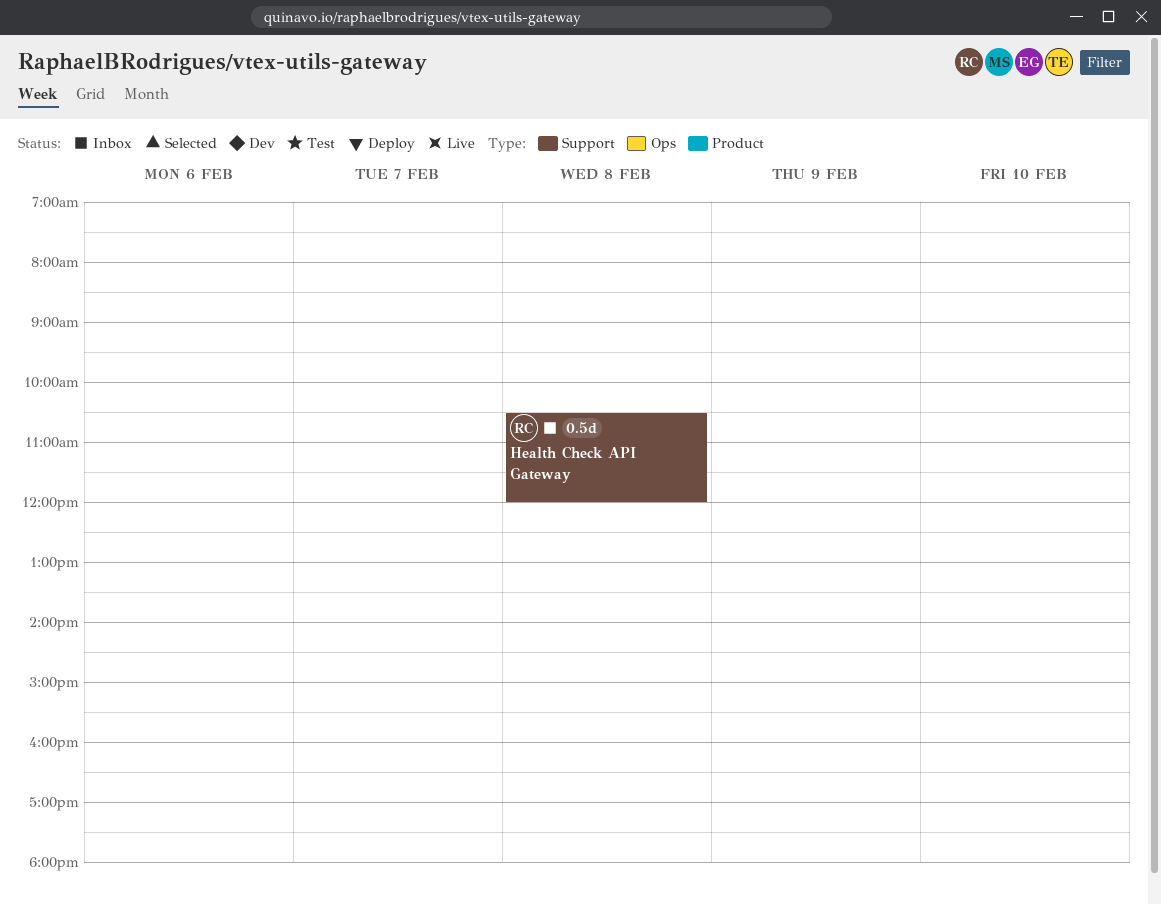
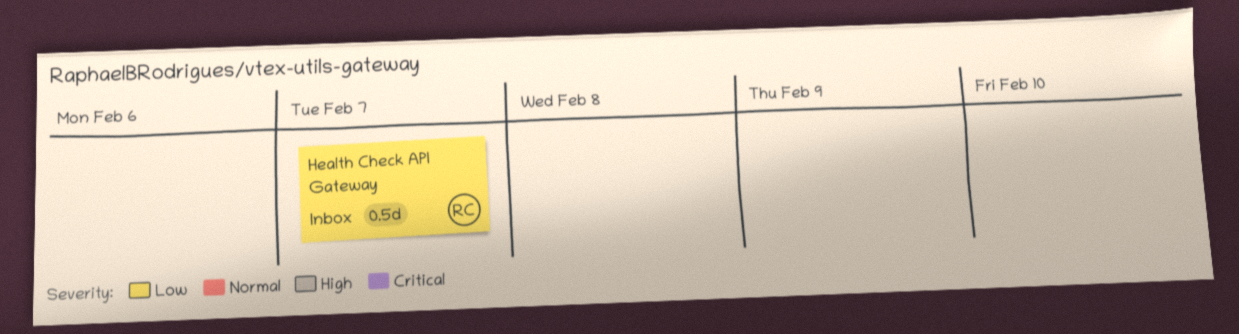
Health Check API Gateway, day: Feb 8 -> Feb 7

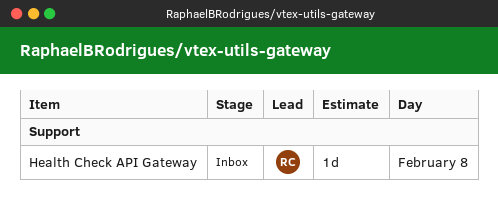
Health Check API Gateway, estimate: 0.5d -> 1d
Health Check API Gateway, day: Feb 7 -> Feb 8

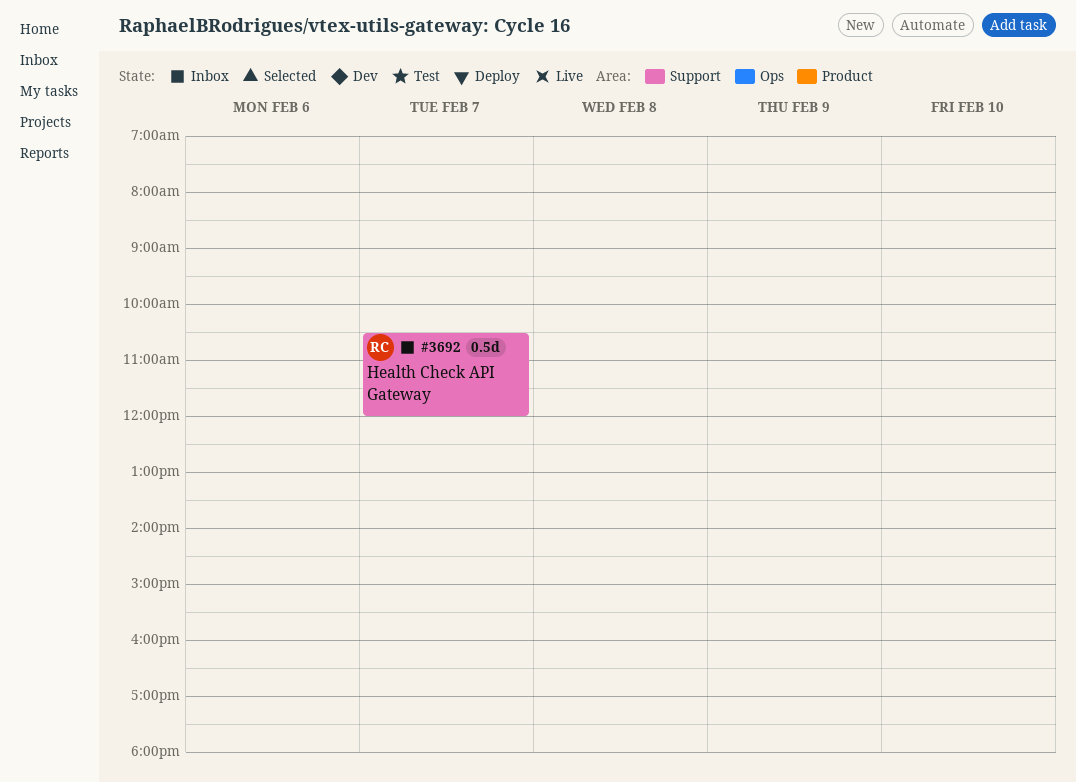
Health Check API Gateway, estimate: 1d -> 0.5d
Health Check API Gateway, day: Feb 8 -> Feb 7

